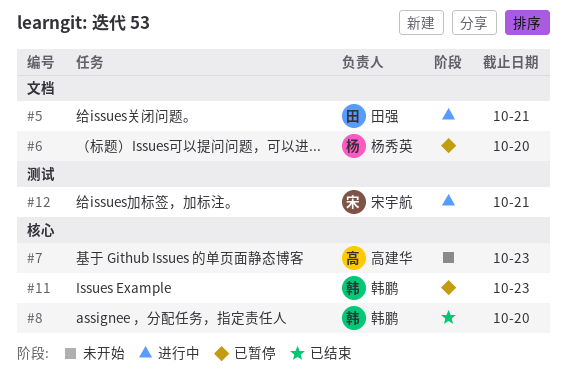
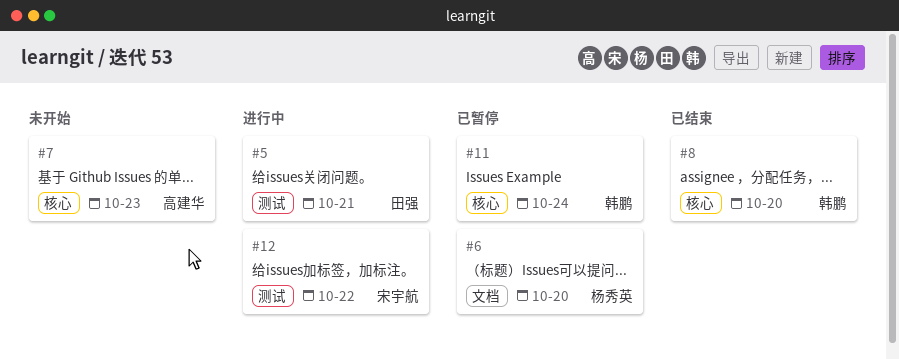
#5, label: 文档 -> 测试
#11, due: Oct 23 -> Oct 24
#12, due: Oct 21 -> Oct 22

